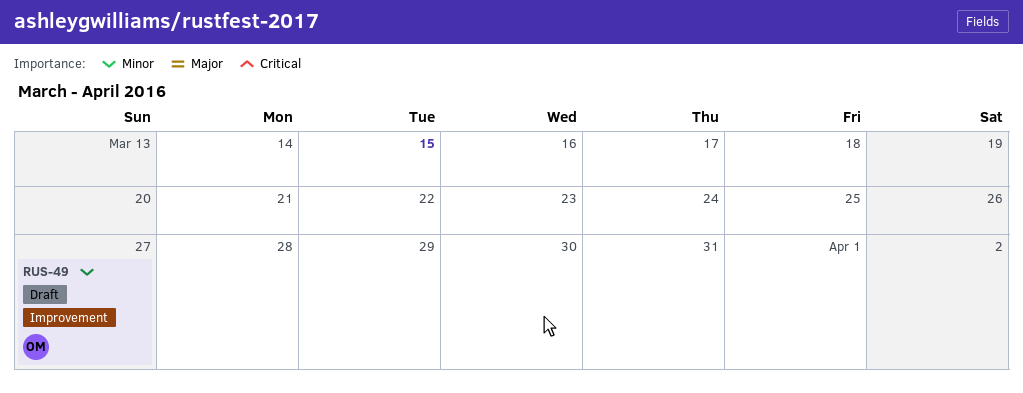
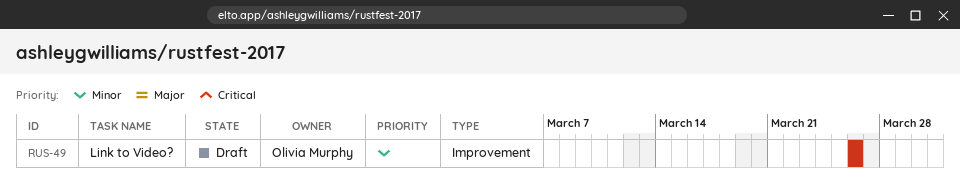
RUS-49, due: Mar 27 -> Mar 26

